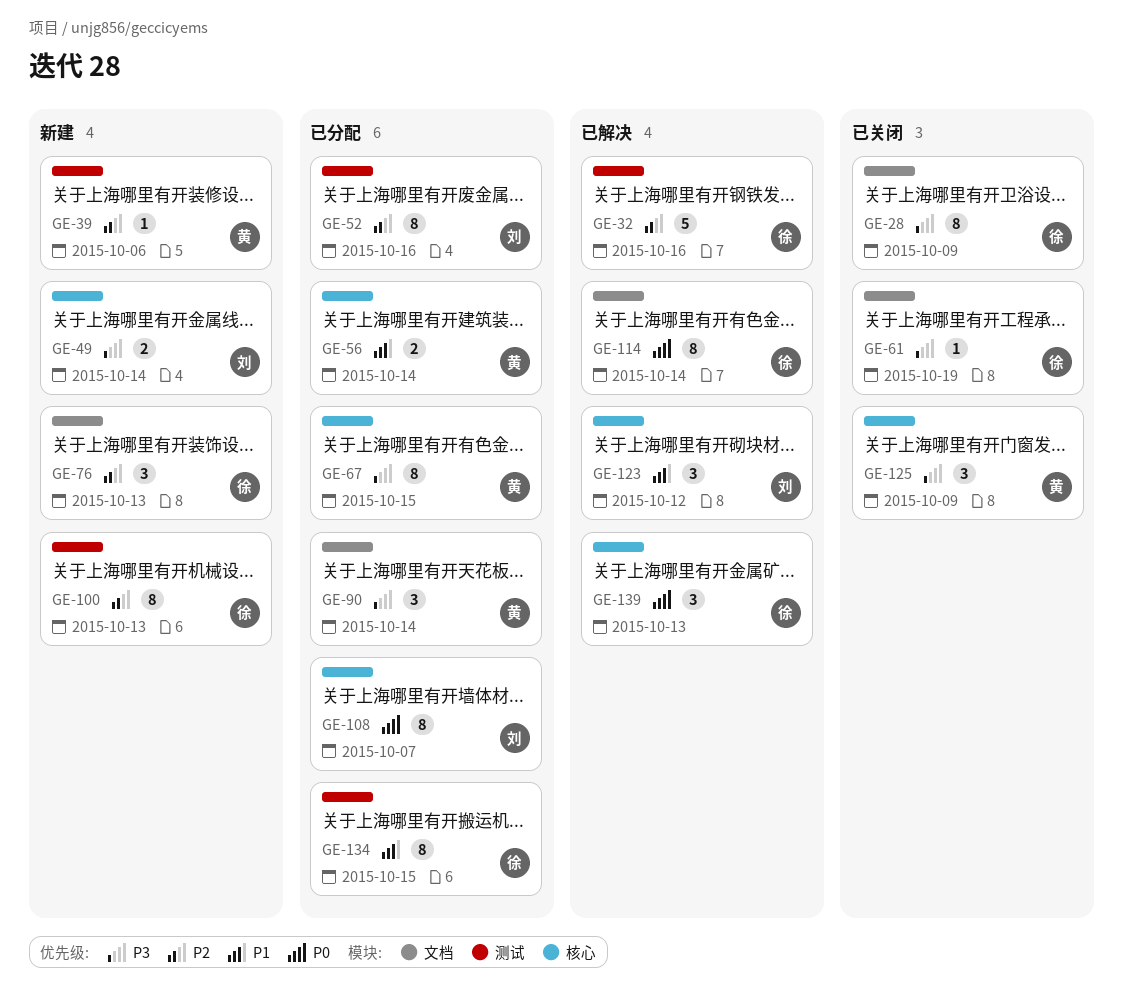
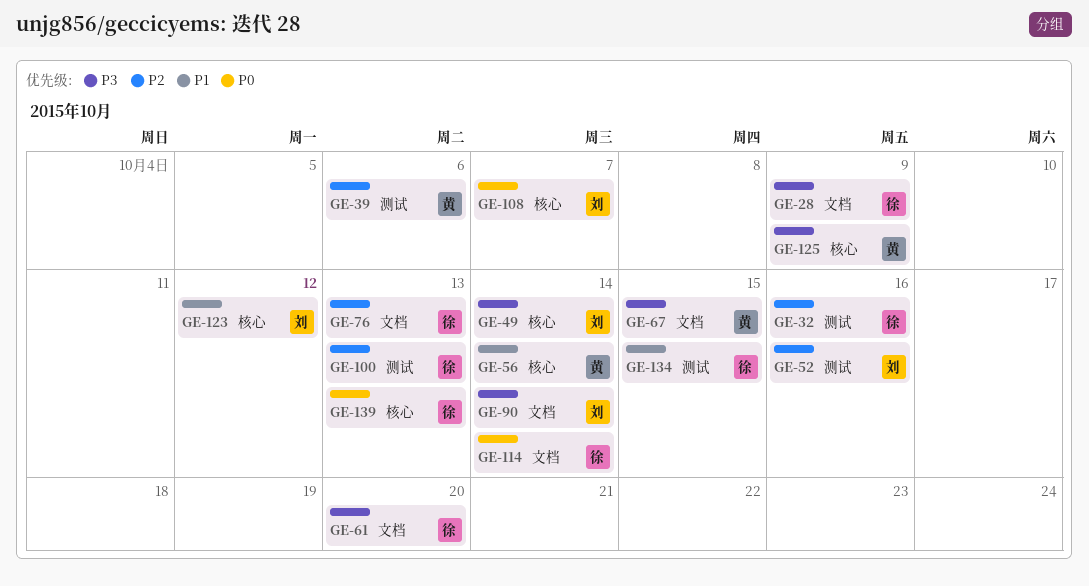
GE-61, due: Oct 19 -> Oct 20
GE-67, label: 核心 -> 文档
GE-90, owner: 黄 -> 刘

